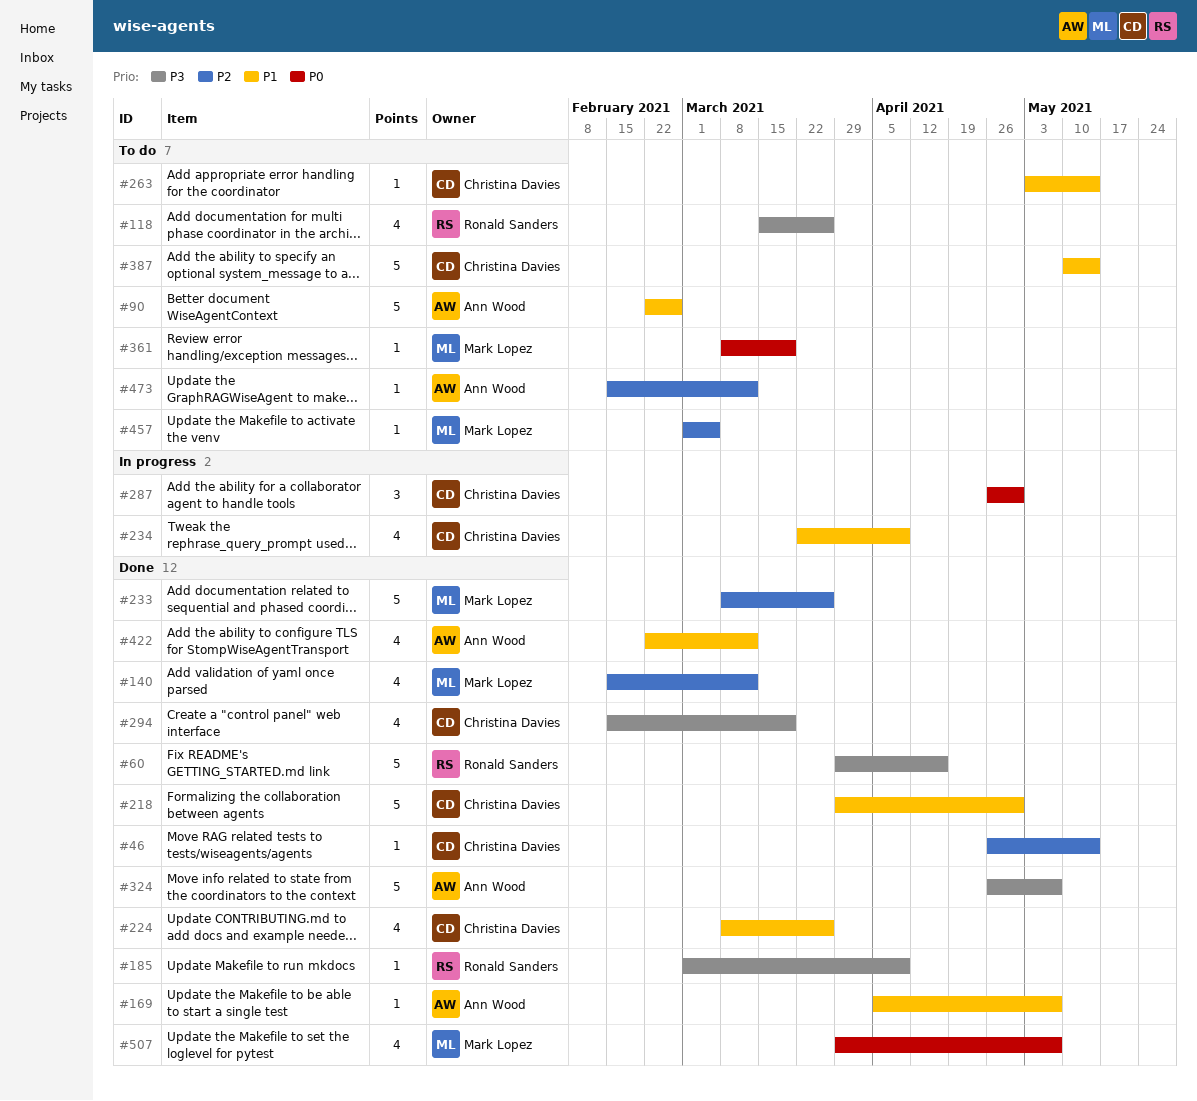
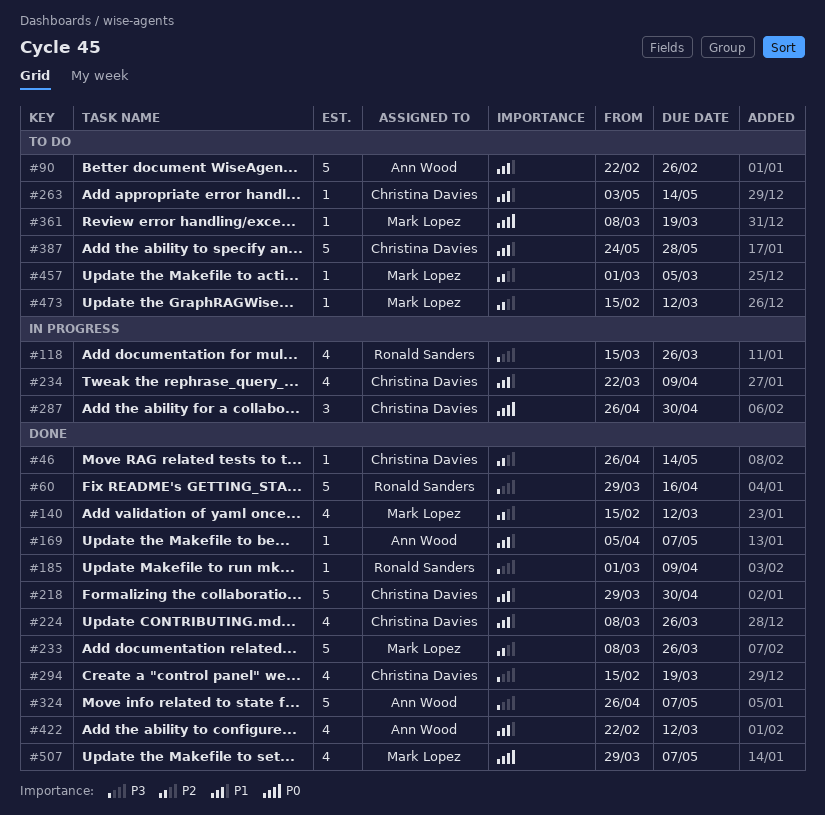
#118, status: To do -> In progress
#387, start: May 10 -> May 24
#387, due: May 14 -> May 28
#473, owner: Ann Wood -> Mark Lopez

